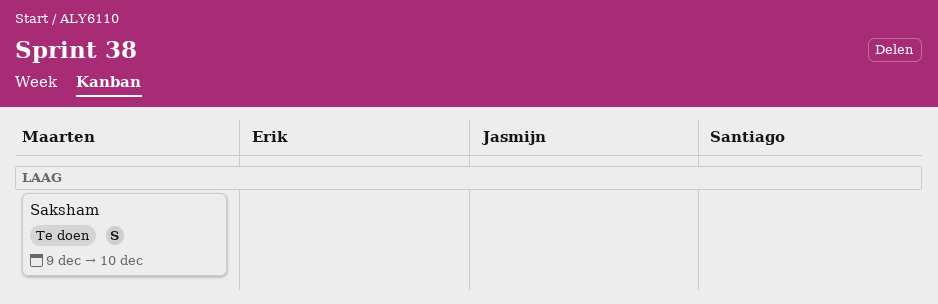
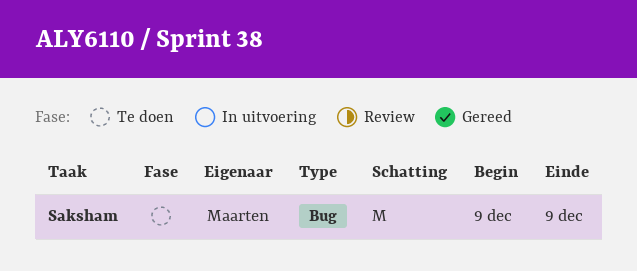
Saksham, estimate: S -> M
Saksham, due: Dec 10 -> Dec 9

